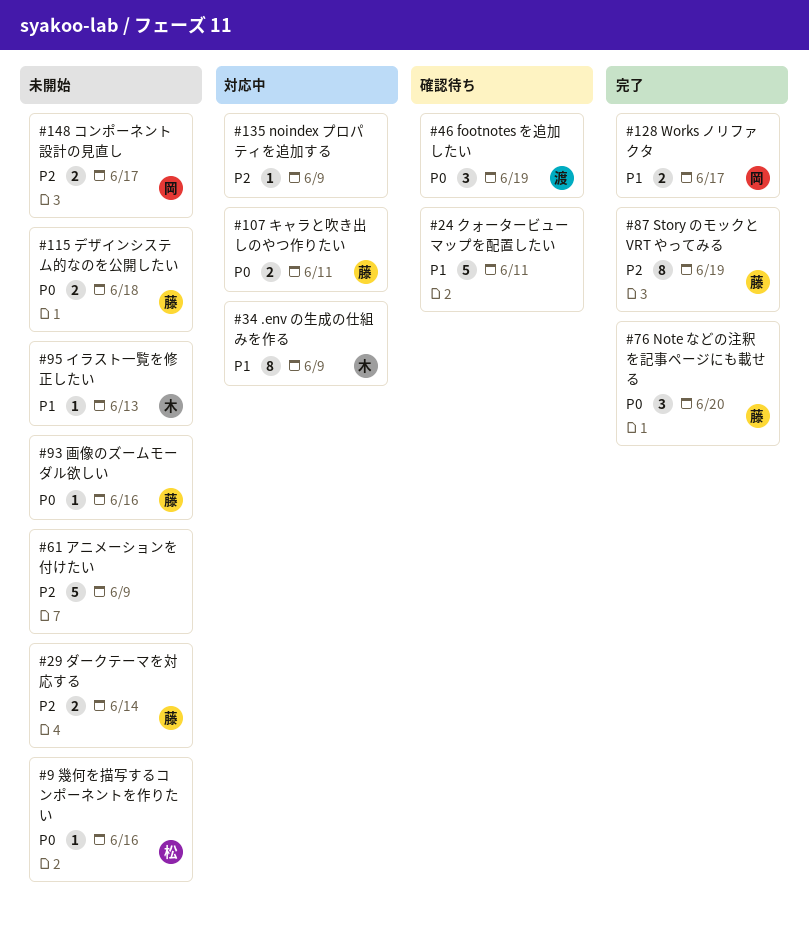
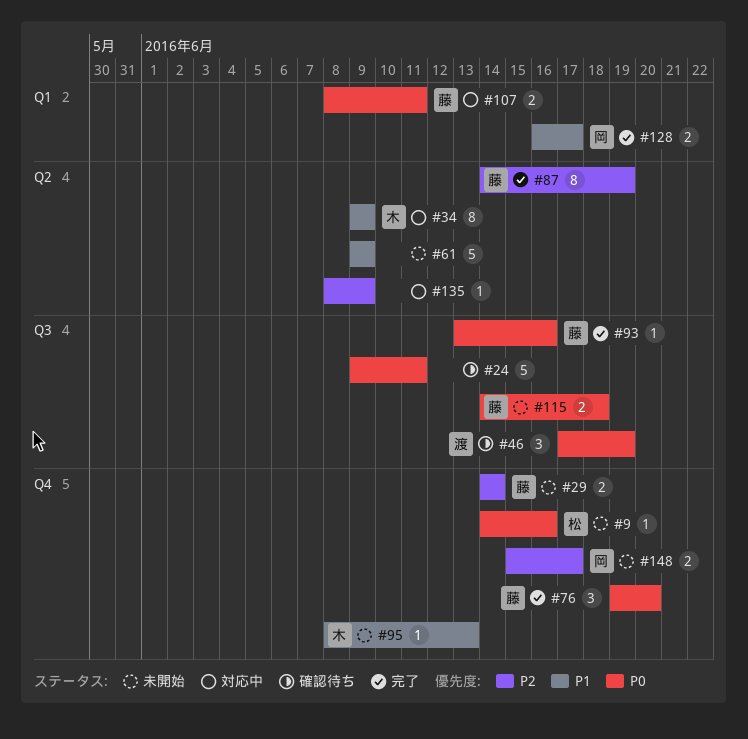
#24, priority: P1 -> P0
#61, priority: P2 -> P1
#93, status: 未開始 -> 完了

